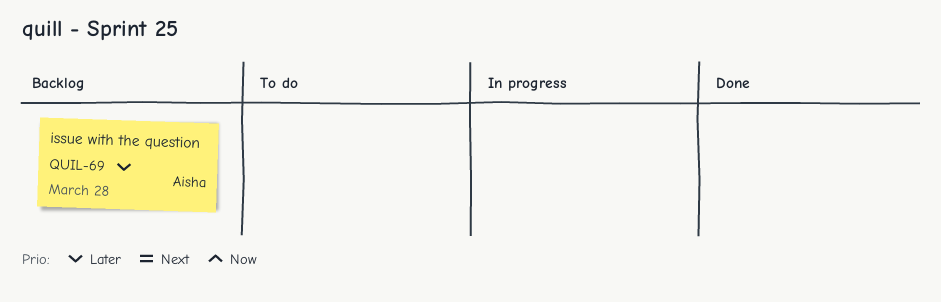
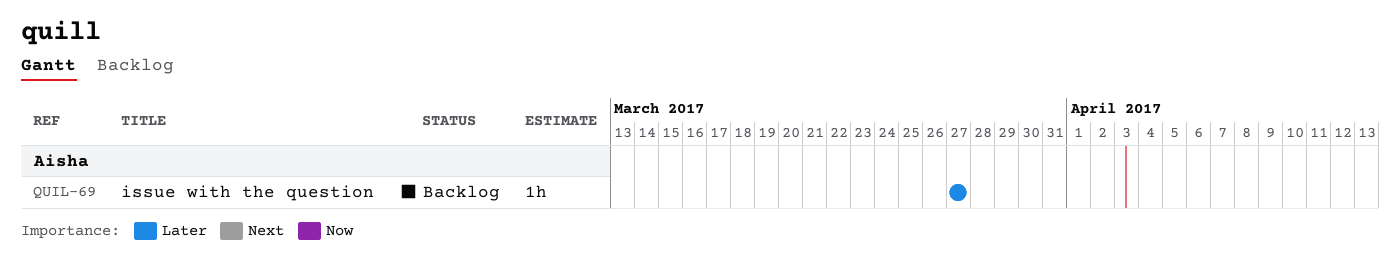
QUIL-69, due: Mar 28 -> Mar 27

